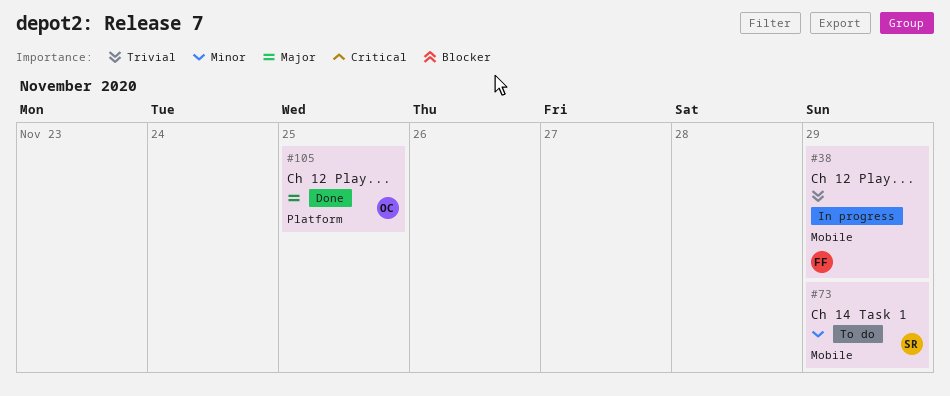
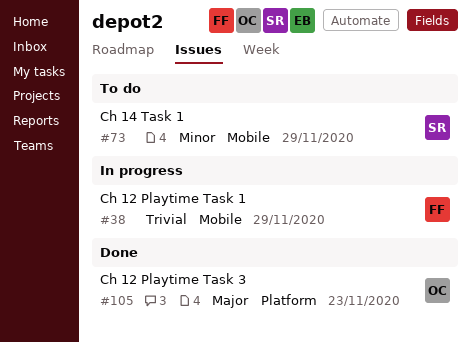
#105, due: Nov 25 -> Nov 23

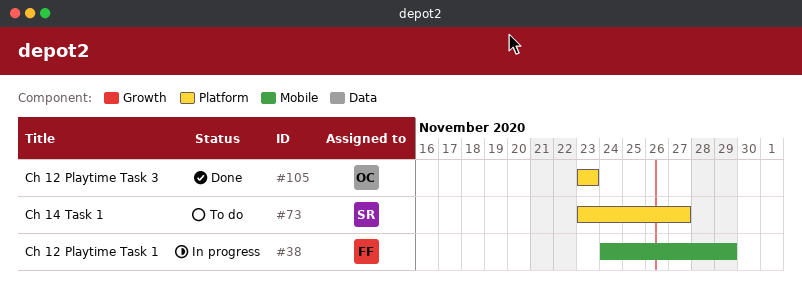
#73, label: Mobile -> Platform
#73, due: Nov 29 -> Nov 27

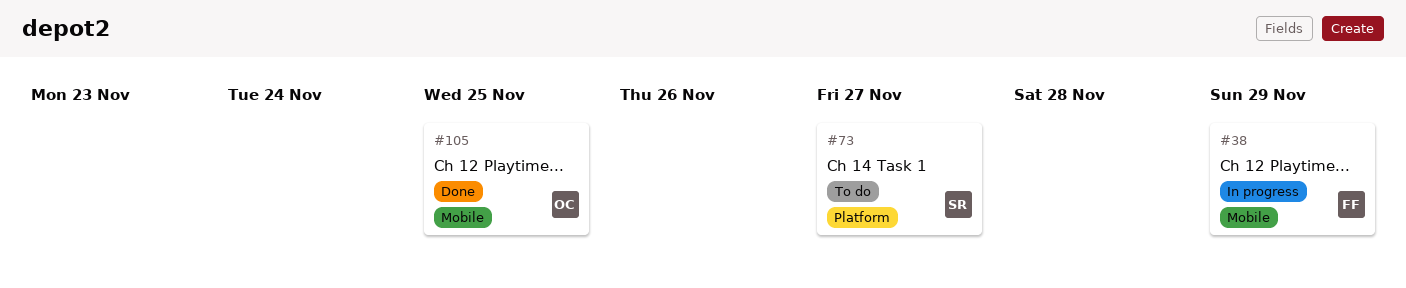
#105, label: Platform -> Mobile
#105, due: Nov 23 -> Nov 25

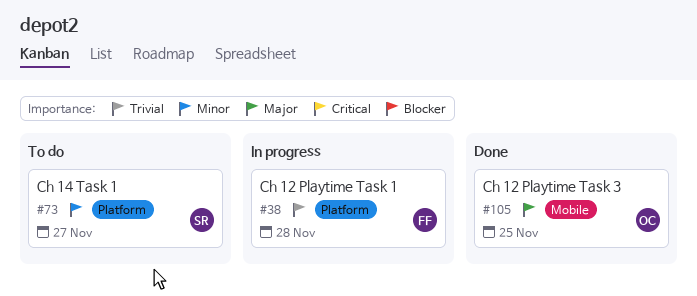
#38, label: Mobile -> Platform
#38, due: Nov 29 -> Nov 28

